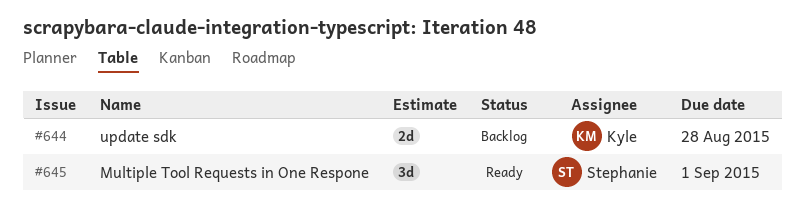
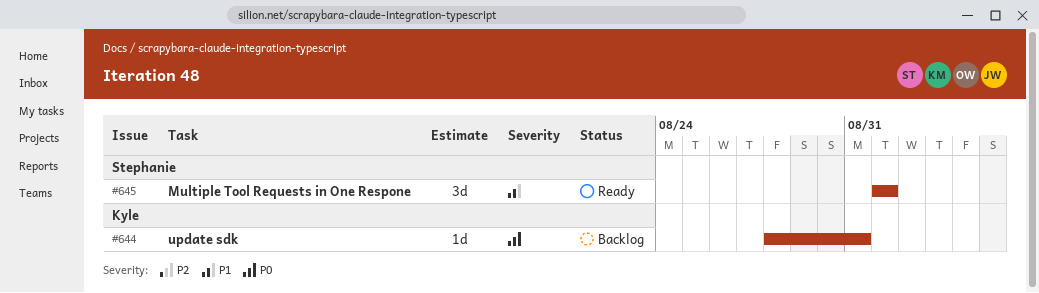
#644, estimate: 2d -> 1d
#644, due: Aug 28 -> Aug 31

